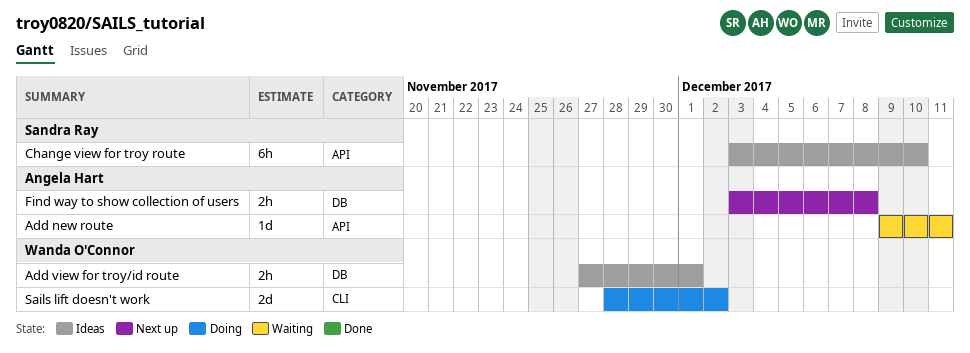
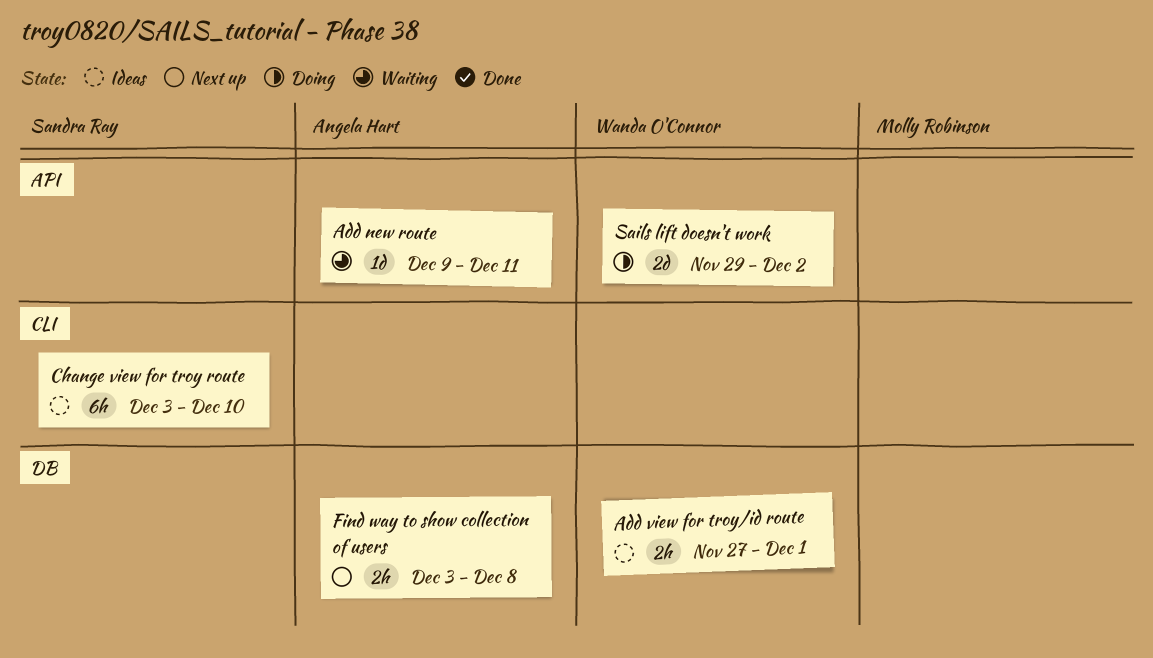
Change view for troy route, label: API -> CLI
Sails lift doesn't work, label: CLI -> API
Sails lift doesn't work, start: Nov 28 -> Nov 29

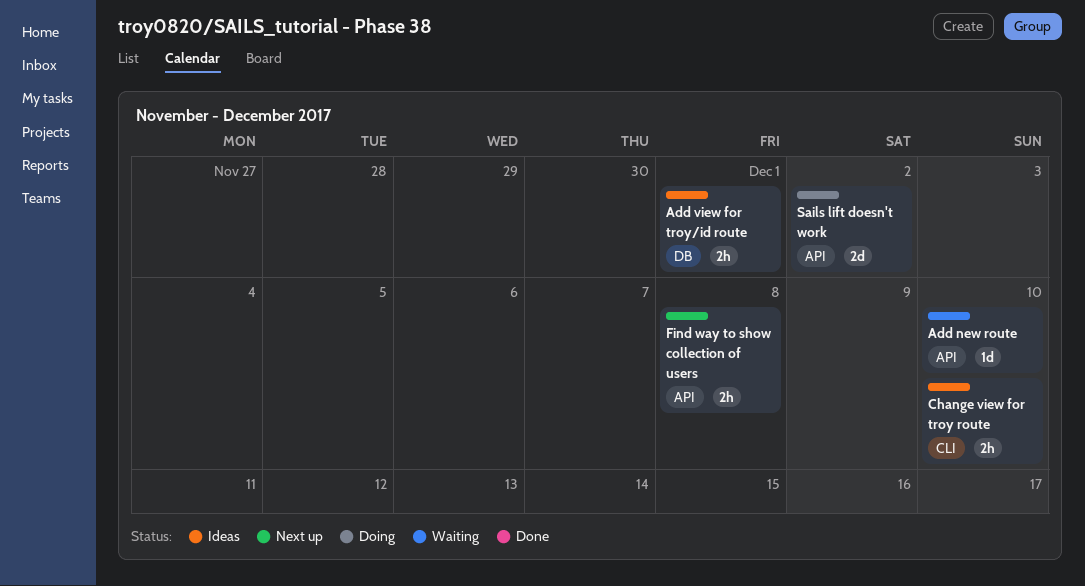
Add new route, due: Dec 11 -> Dec 10
Change view for troy route, estimate: 6h -> 2h
Find way to show collection of users, label: DB -> API

